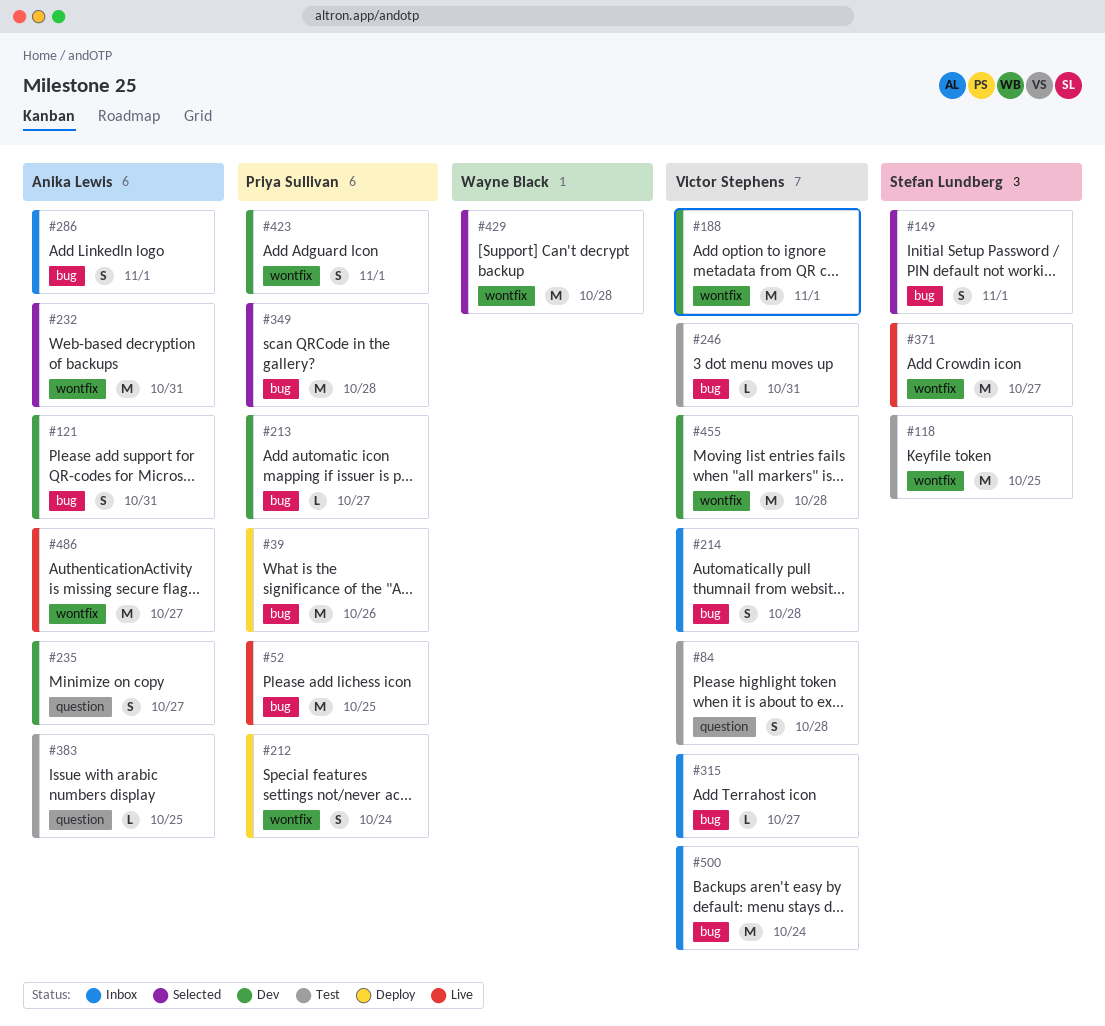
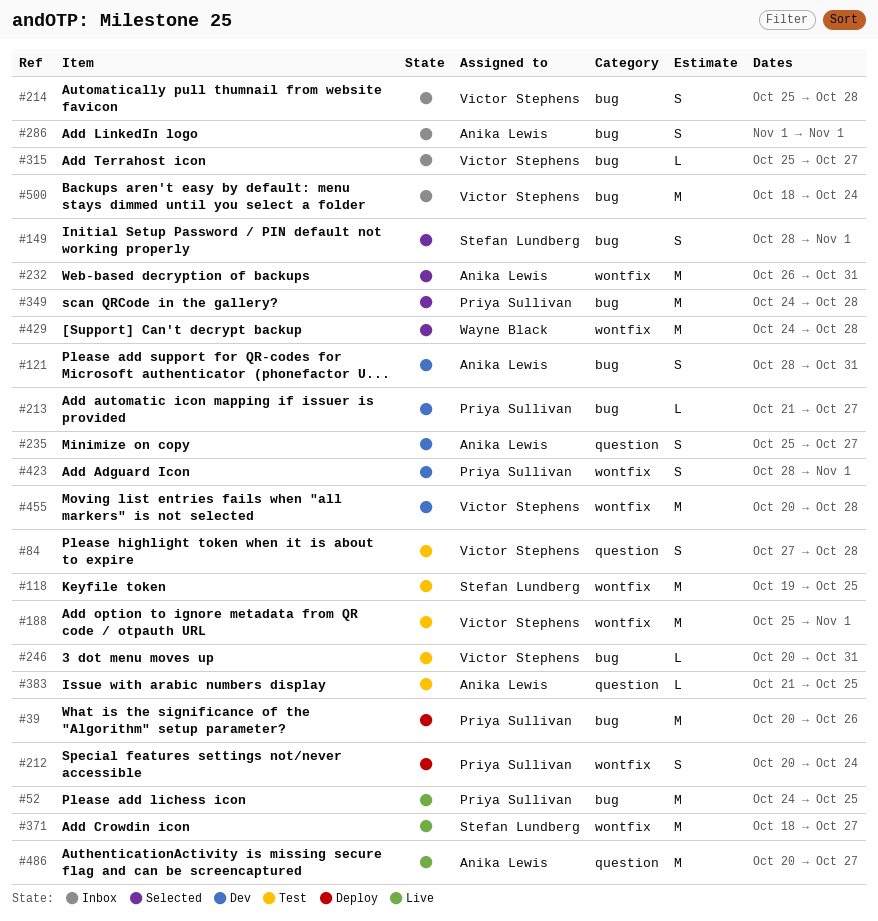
#188, status: Dev -> Test
#486, label: wontfix -> question

